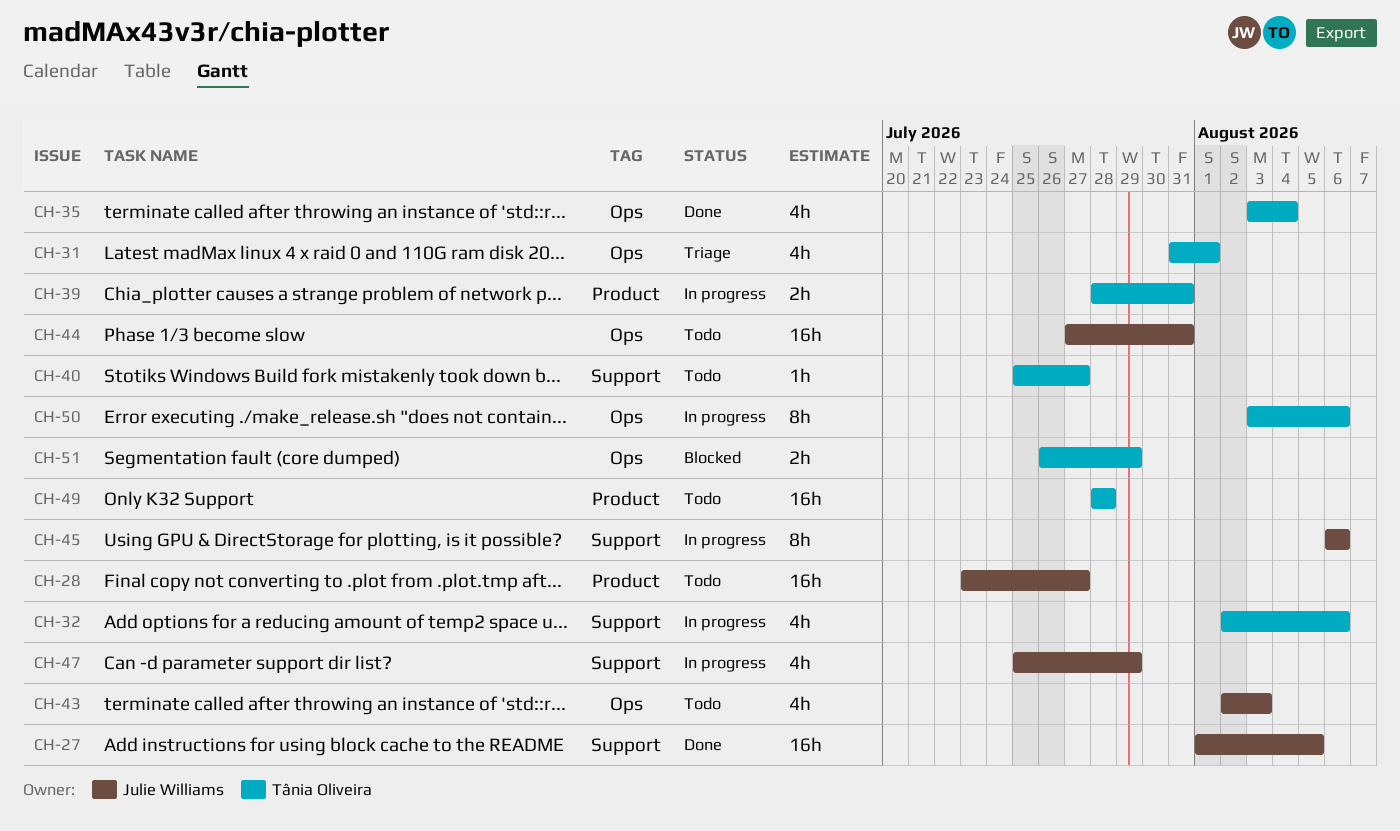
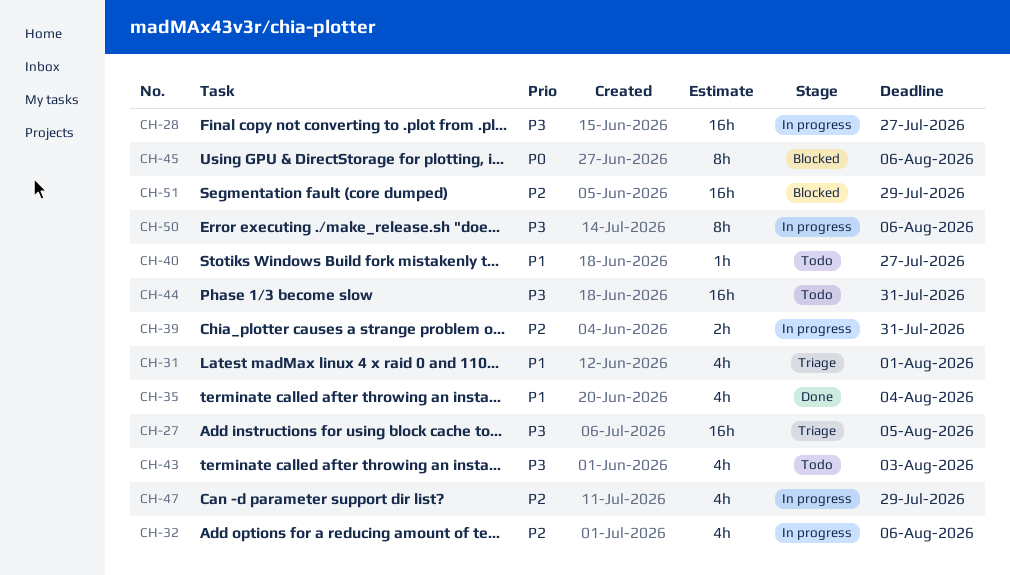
CH-27, status: Done -> Triage
CH-28, status: Todo -> In progress
CH-45, status: In progress -> Blocked
CH-49: present -> none
CH-51, estimate: 2h -> 16h

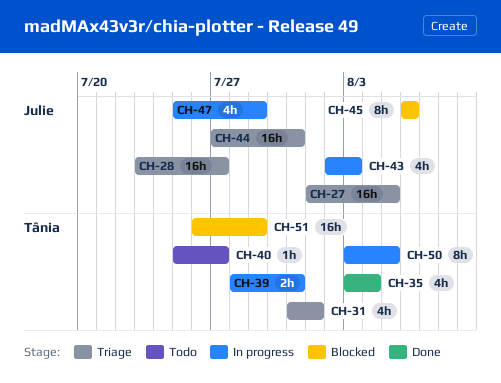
CH-28, status: In progress -> Triage
CH-32: present -> none
CH-43, status: Todo -> In progress
CH-44, status: Todo -> Triage
CH-50, due: Aug 6 -> Aug 5

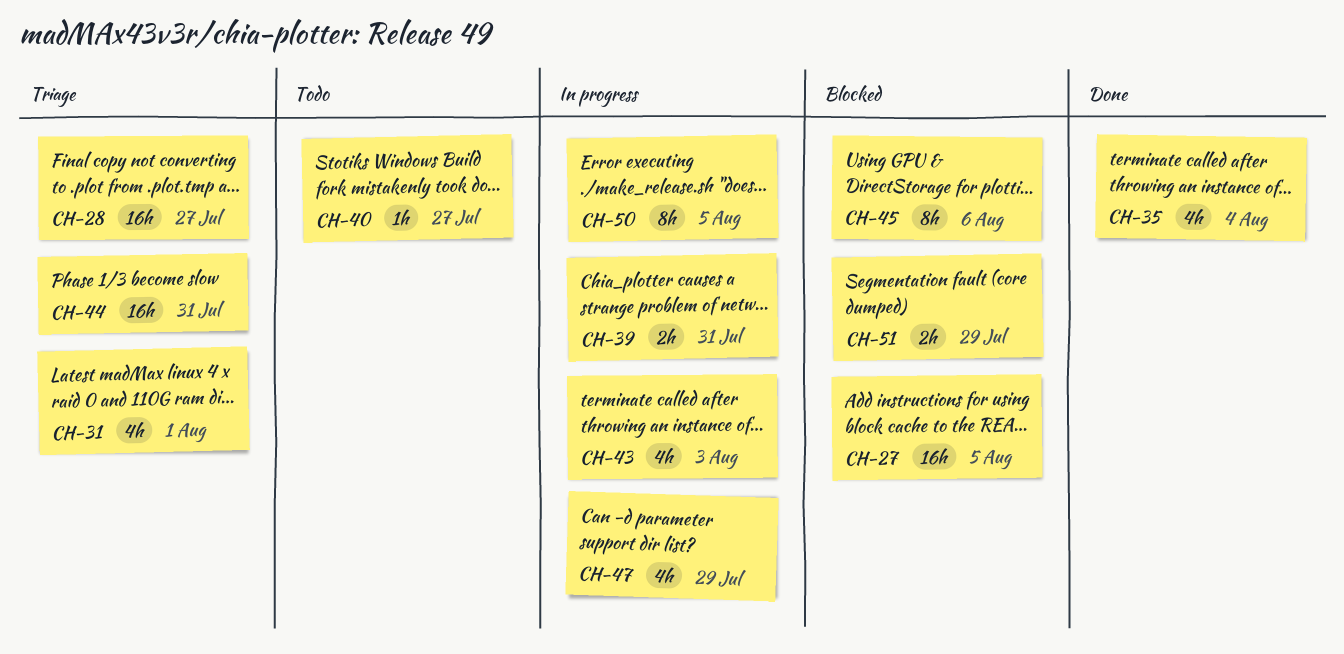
CH-27, status: Triage -> Blocked
CH-51, estimate: 16h -> 2h

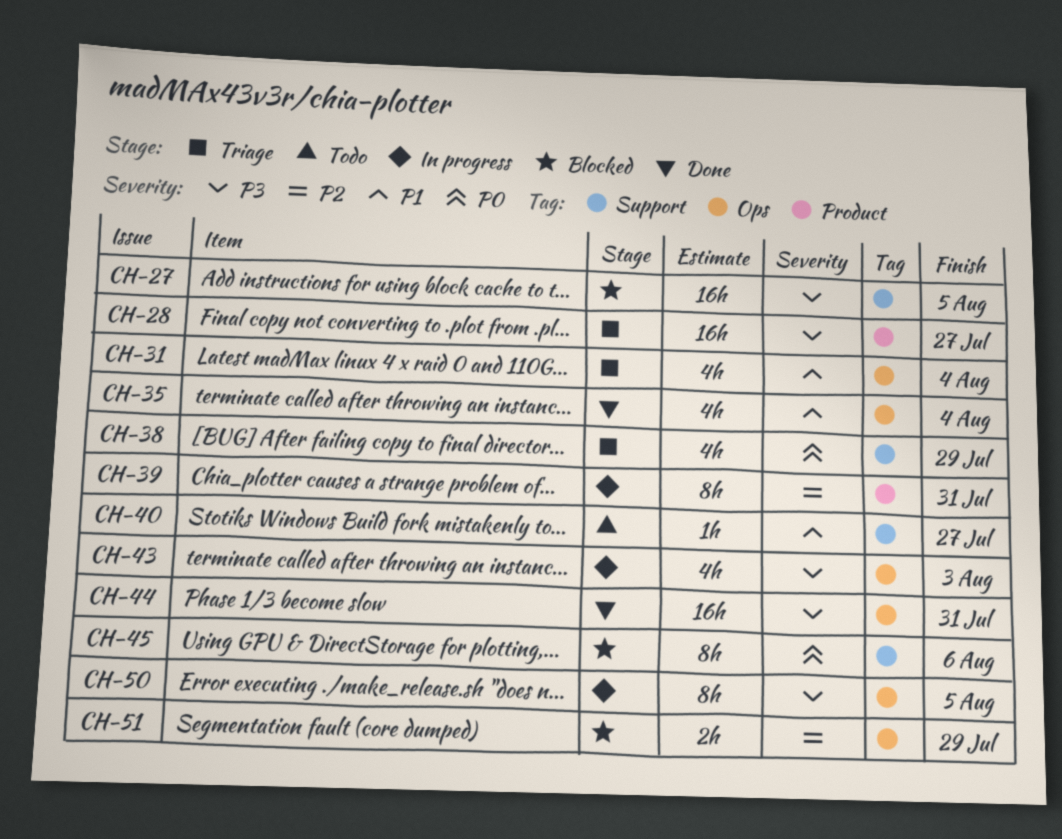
CH-31, due: Aug 1 -> Aug 4
CH-38: none -> present
CH-39, estimate: 2h -> 8h
CH-44, status: Triage -> Done
CH-47: present -> none

